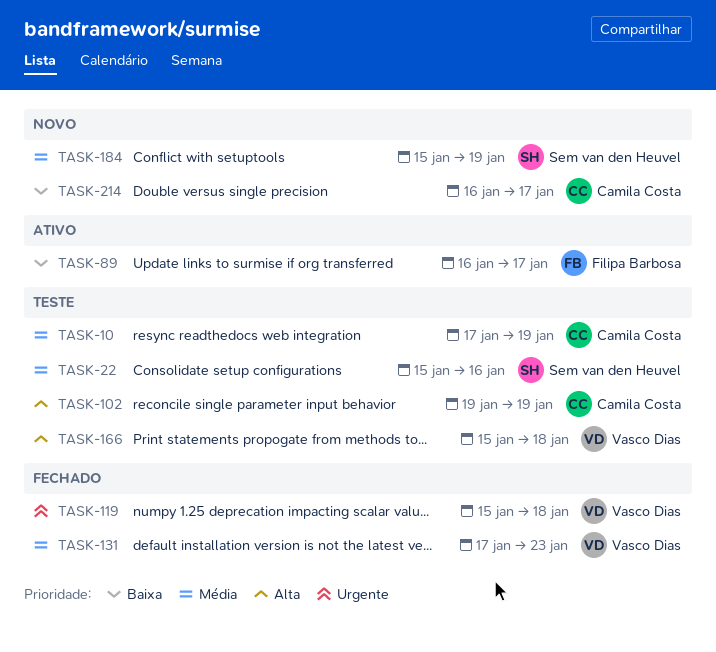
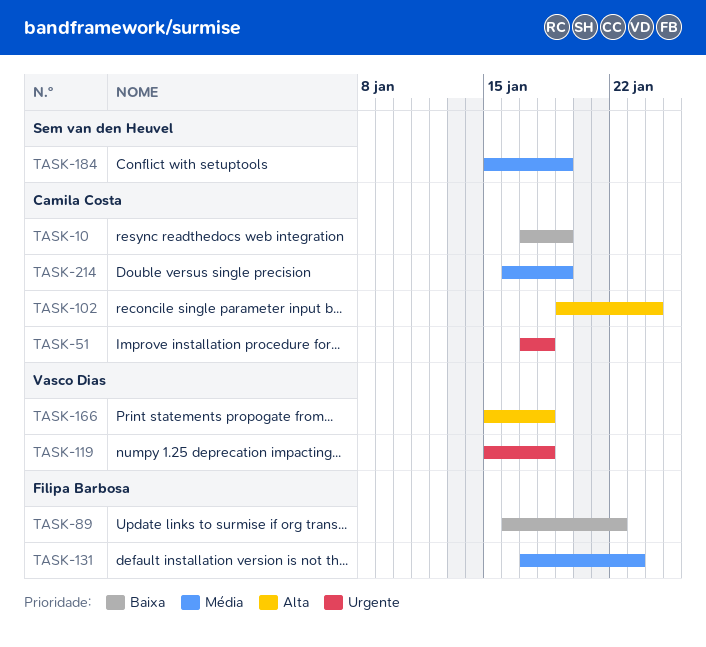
TASK-10, priority: Média -> Baixa
TASK-22: present -> none
TASK-51: none -> present
TASK-89, due: Jan 17 -> Jan 22
TASK-102, due: Jan 19 -> Jan 24
TASK-131, owner: Vasco Dias -> Filipa Barbosa
TASK-214, priority: Baixa -> Média
TASK-214, due: Jan 17 -> Jan 19

